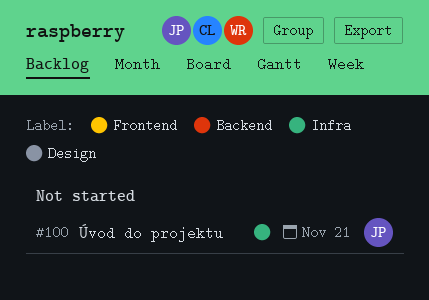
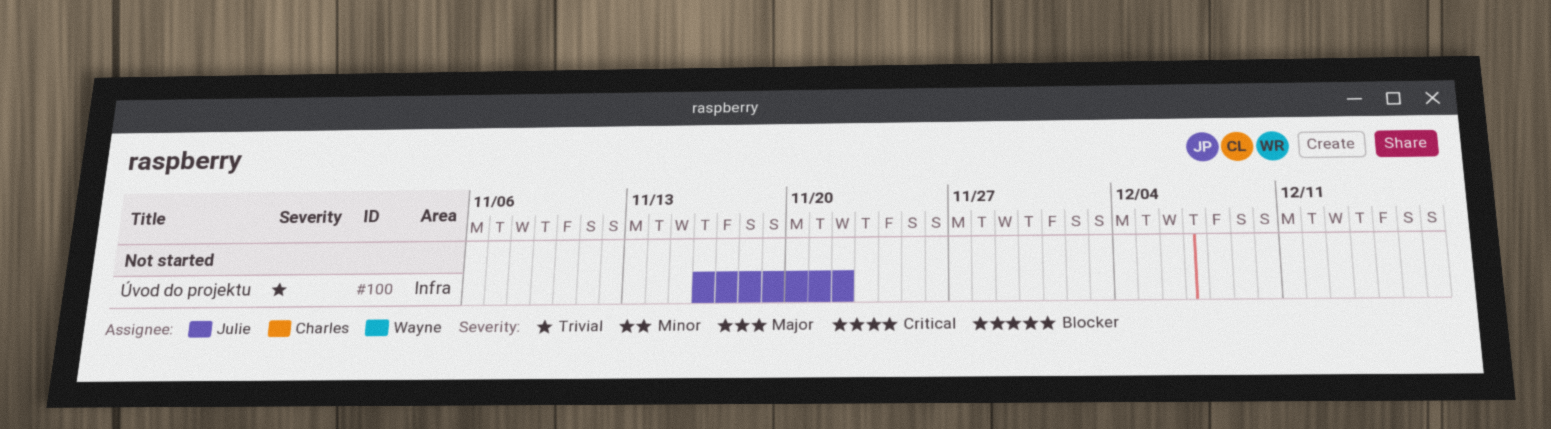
#100, due: Nov 21 -> Nov 22

